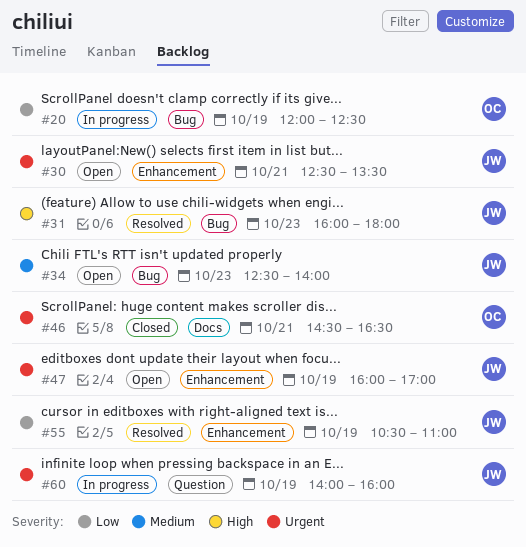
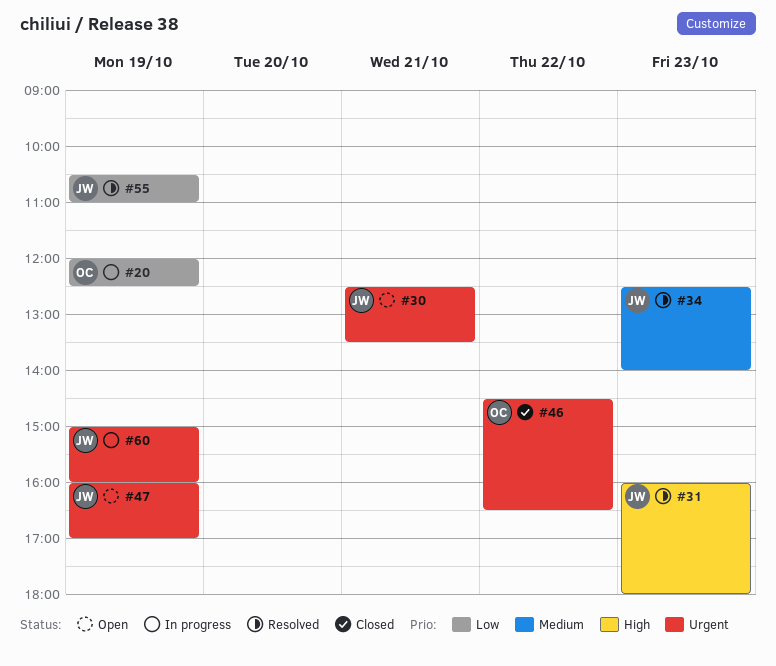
#34, status: Open -> Resolved
#46, day: Oct 21 -> Oct 22
#60, begins: 14:00 -> 15:00

